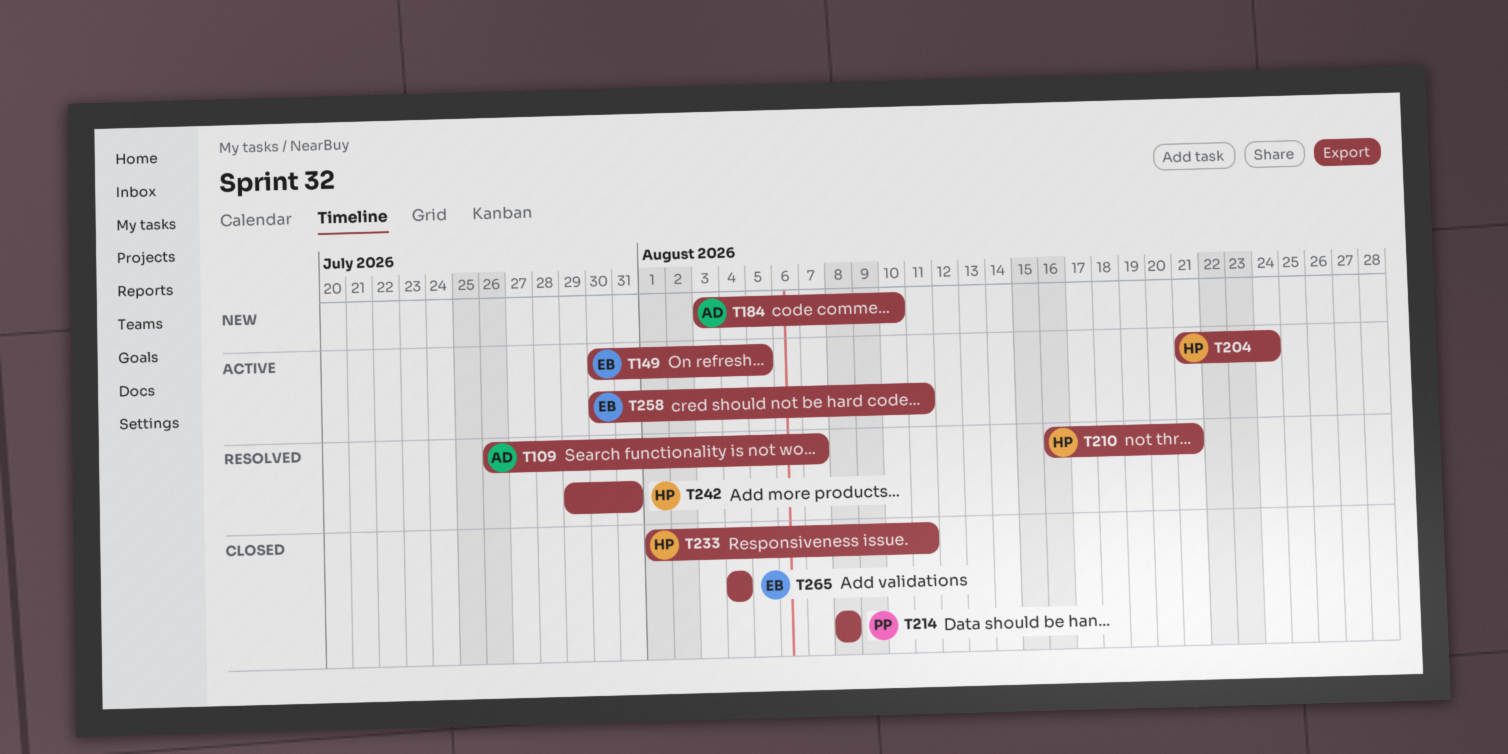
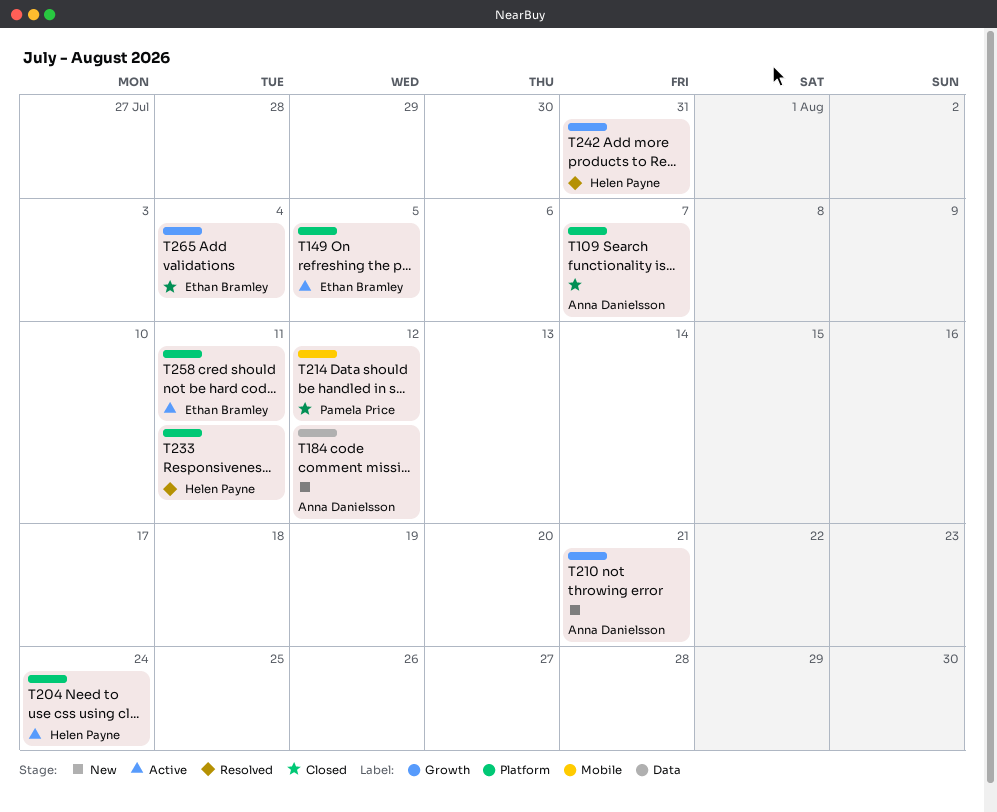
T109, status: Resolved -> Closed
T184, due: Aug 10 -> Aug 12
T210, status: Resolved -> New
T210, owner: Helen Payne -> Anna Danielsson
T214, due: Aug 8 -> Aug 12
T233, status: Closed -> Resolved

